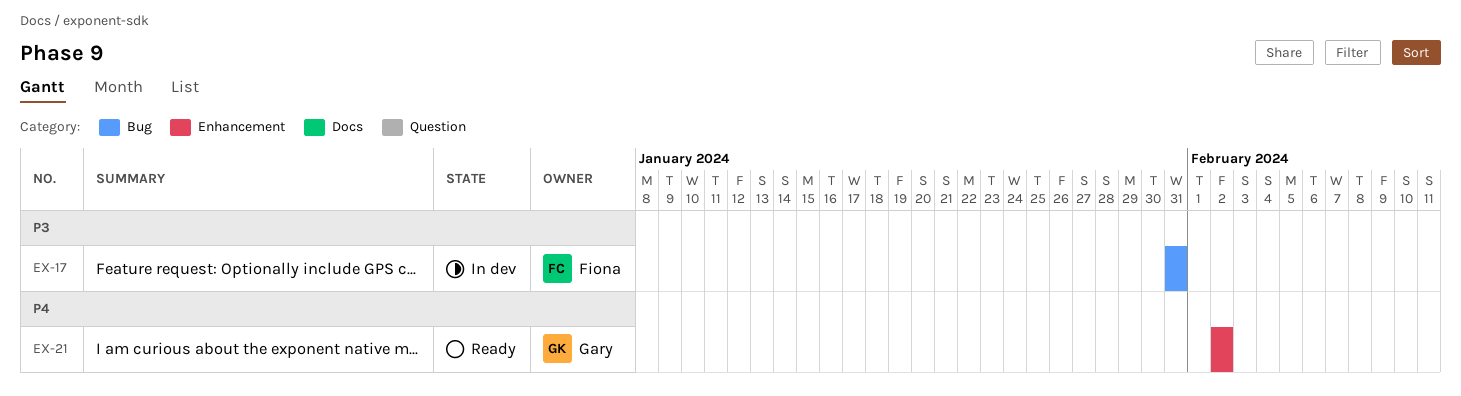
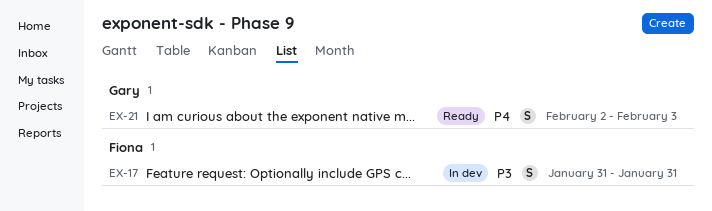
EX-21, due: Feb 2 -> Feb 3

